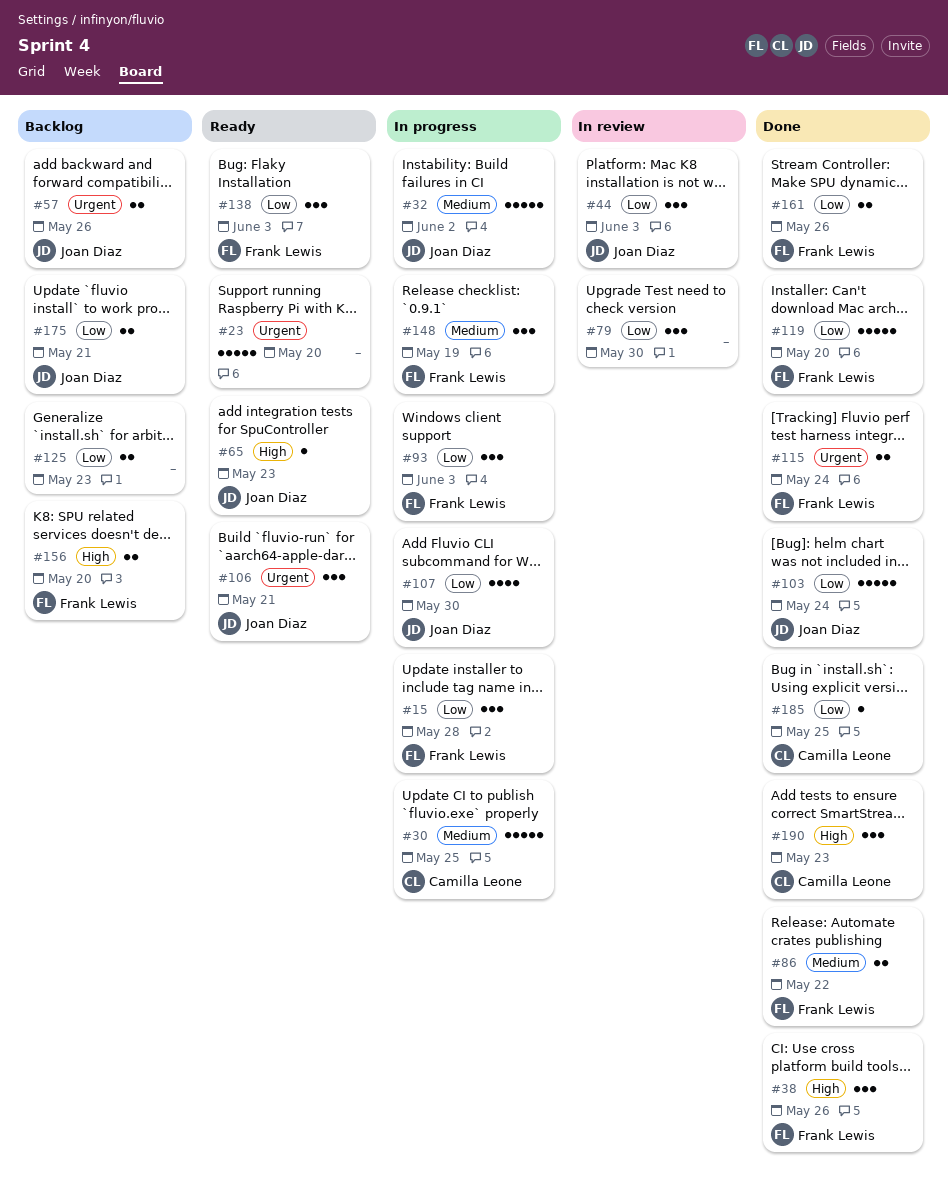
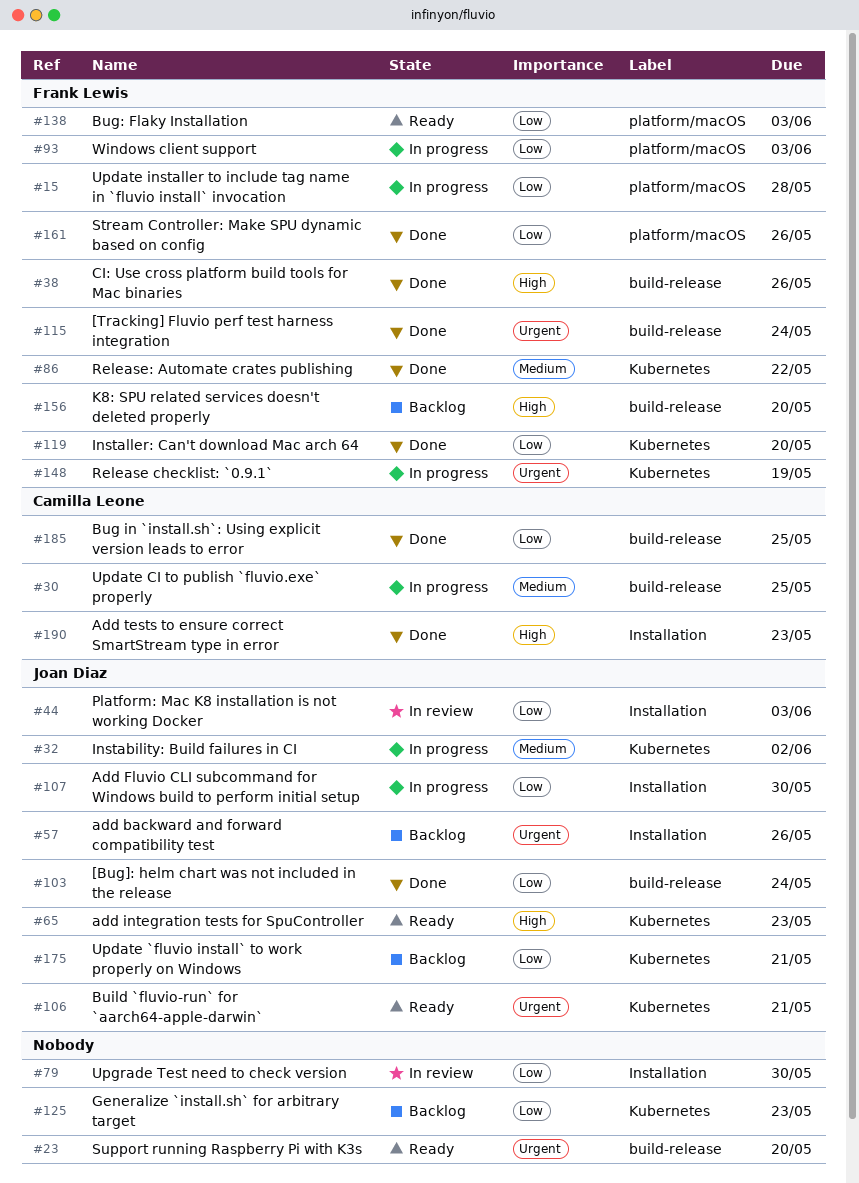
#148, priority: Medium -> Urgent

